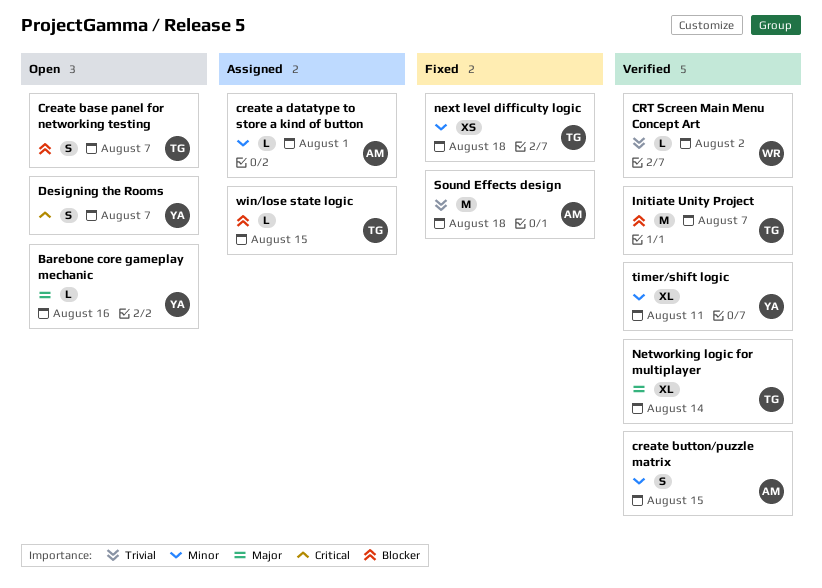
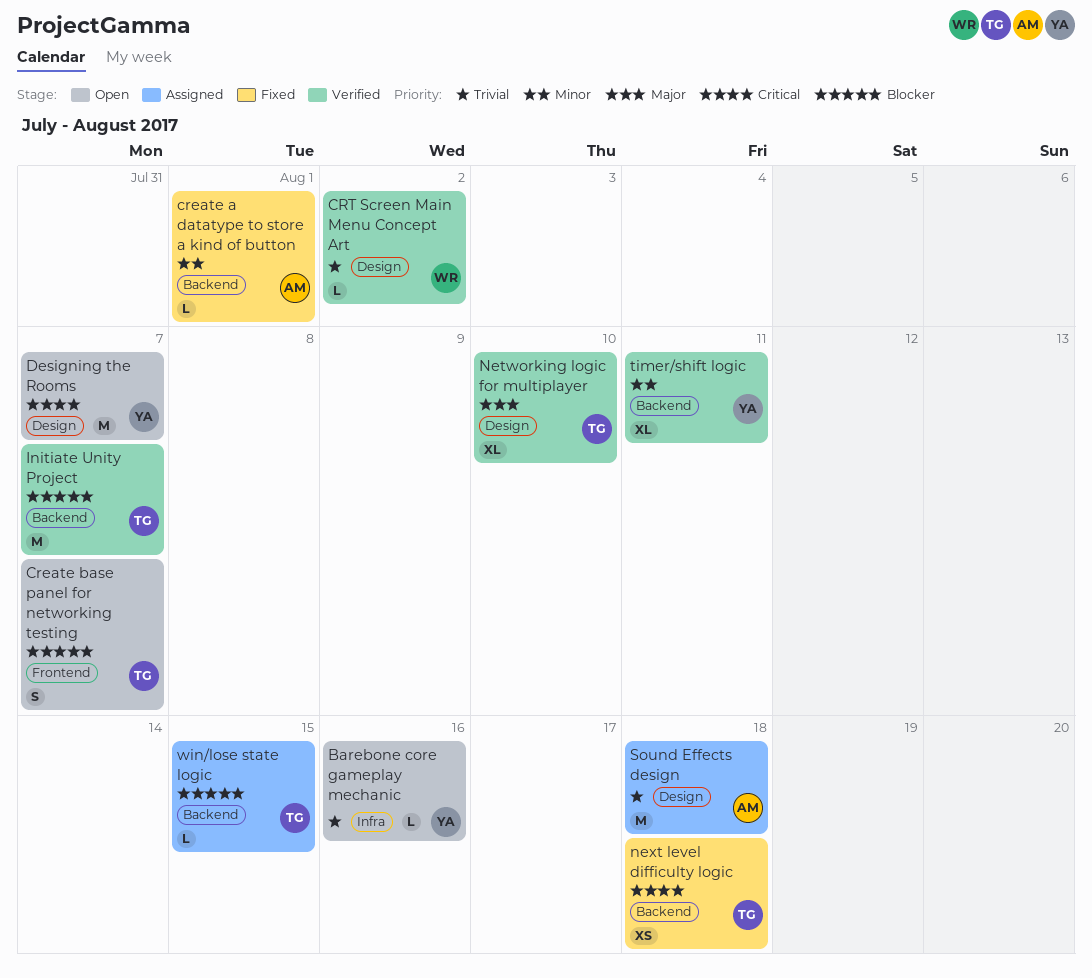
Barebone core gameplay mechanic, priority: Major -> Trivial
create a datatype to store a kind of button, status: Assigned -> Fixed
create button/puzzle matrix: present -> none
Designing the Rooms, estimate: S -> M
Networking logic for multiplayer, due: Aug 14 -> Aug 10
next level difficulty logic, priority: Minor -> Critical
Sound Effects design, status: Fixed -> Assigned

